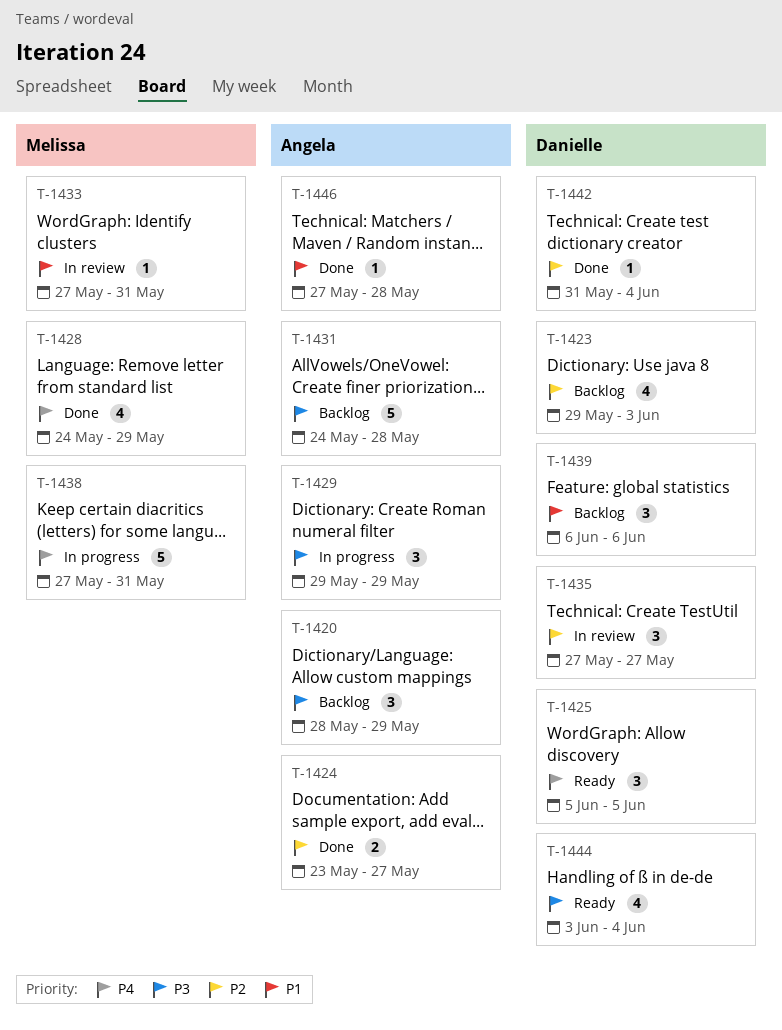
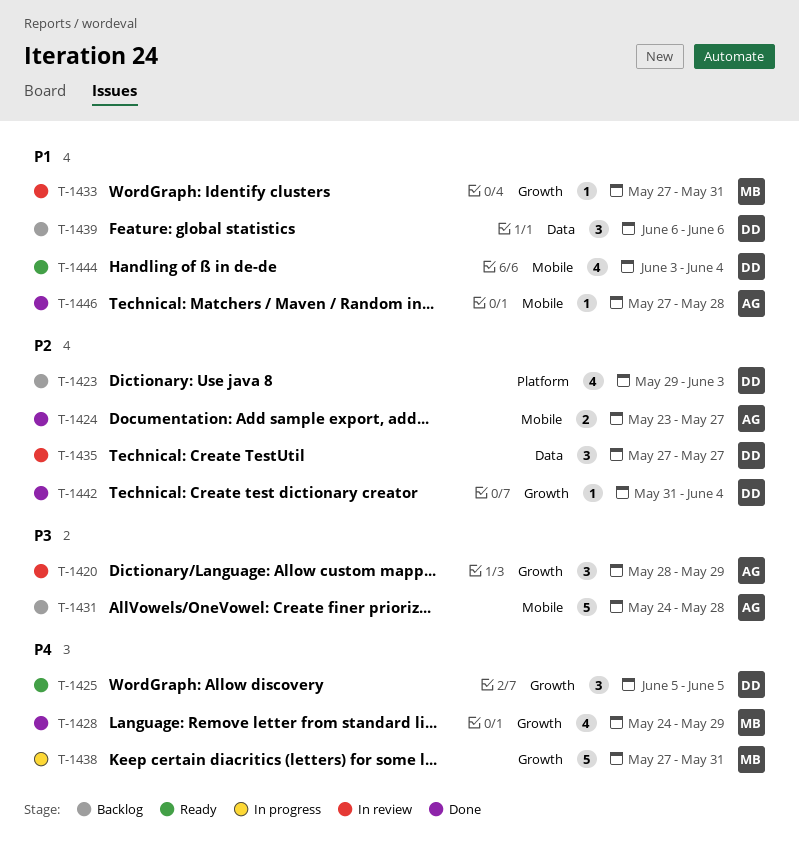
T-1420, status: Backlog -> In review
T-1429: present -> none
T-1444, priority: P3 -> P1

